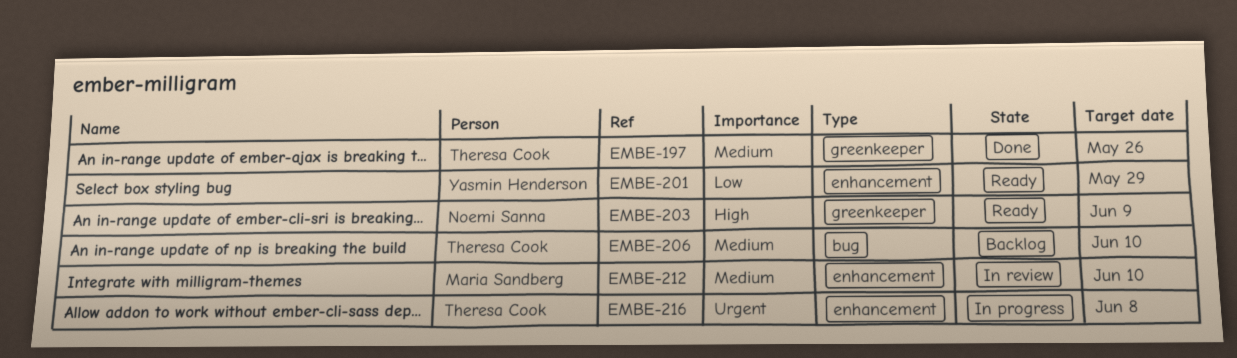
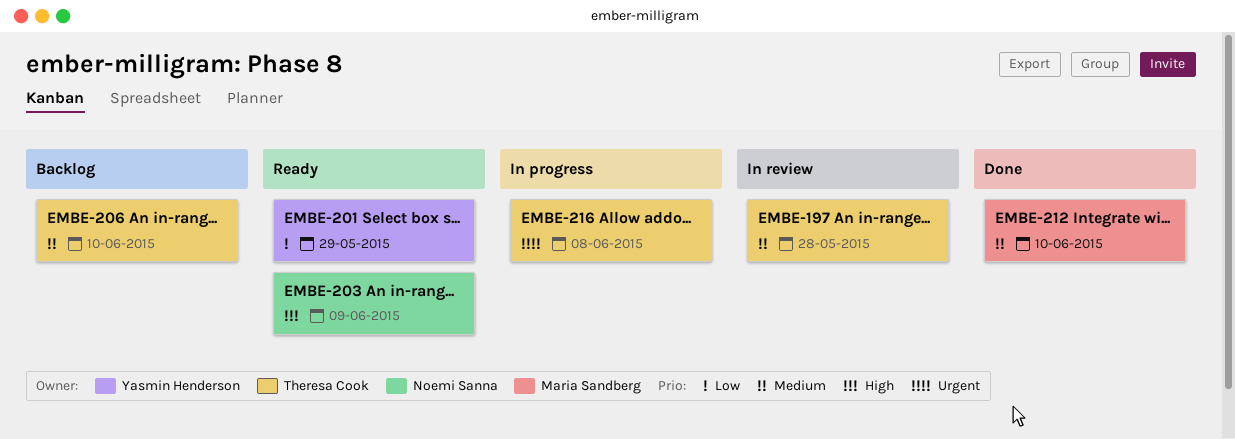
EMBE-197, status: Done -> In review
EMBE-197, due: May 26 -> May 28
EMBE-212, status: In review -> Done

